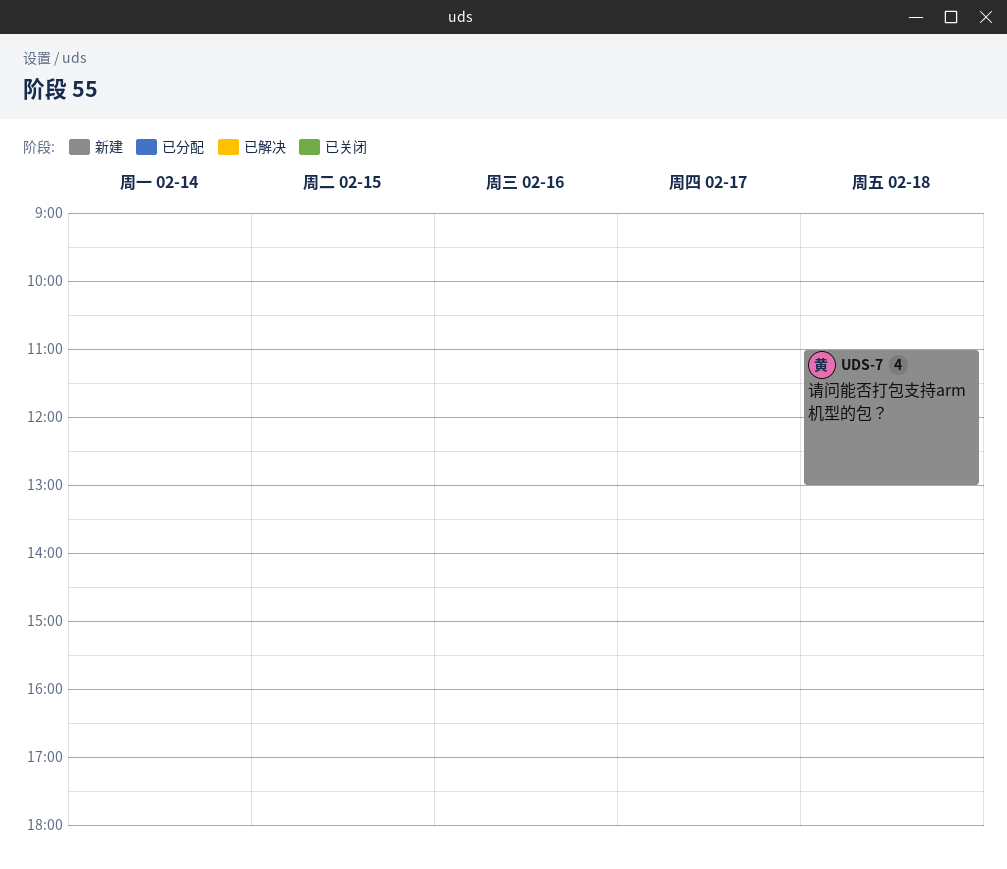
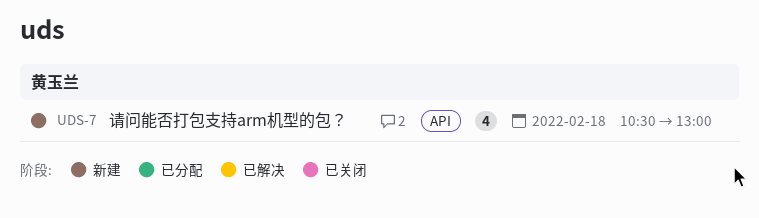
UDS-7, begins: 11:00 -> 10:30

